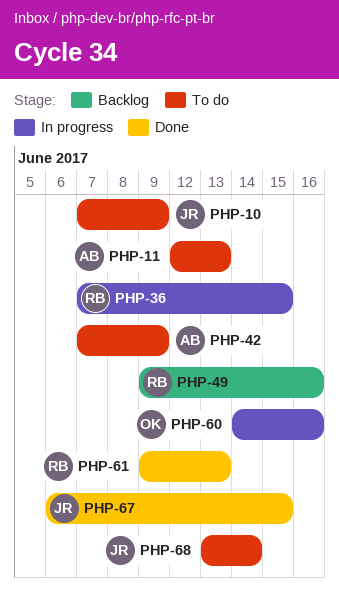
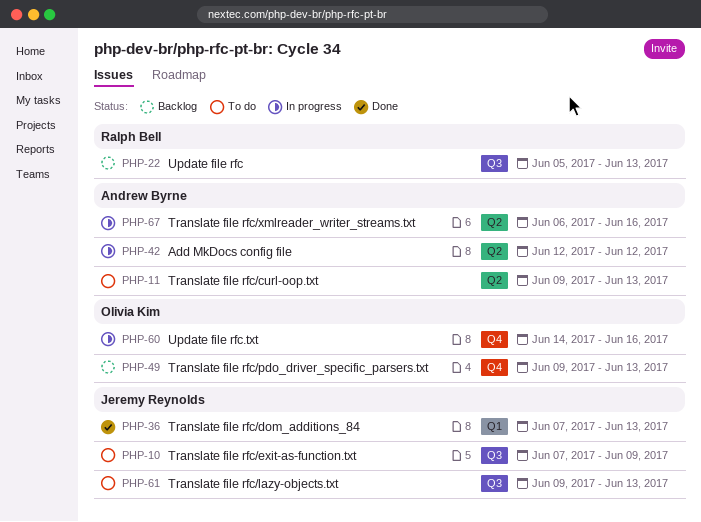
PHP-11, start: Jun 12 -> Jun 9
PHP-22: none -> present
PHP-36, status: In progress -> Done
PHP-36, owner: Ralph Bell -> Jeremy Reynolds
PHP-36, due: Jun 15 -> Jun 13
PHP-42, status: To do -> In progress
PHP-42, start: Jun 7 -> Jun 12
PHP-42, due: Jun 9 -> Jun 12
PHP-49, owner: Ralph Bell -> Olivia Kim
PHP-49, due: Jun 16 -> Jun 13
PHP-61, status: Done -> To do
PHP-61, owner: Ralph Bell -> Jeremy Reynolds
PHP-67, status: Done -> In progress
PHP-67, owner: Jeremy Reynolds -> Andrew Byrne
PHP-67, due: Jun 15 -> Jun 16
PHP-68: present -> none

